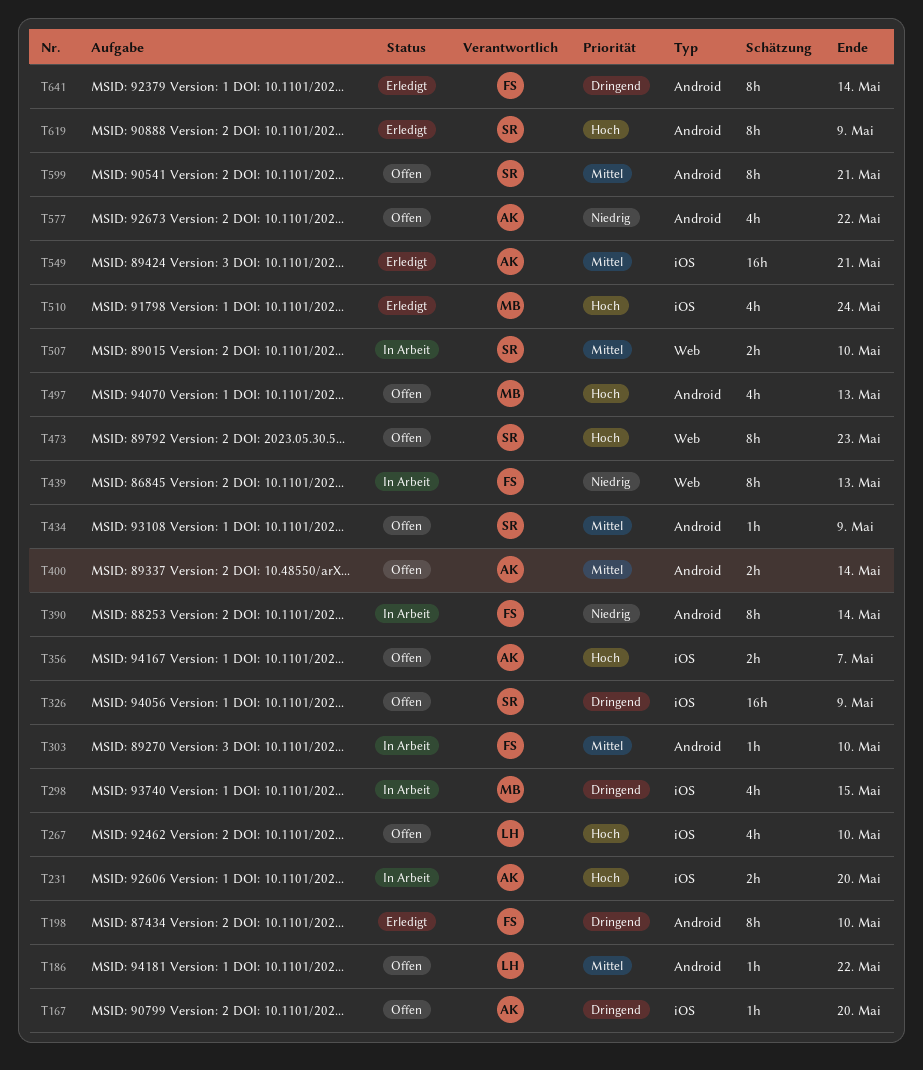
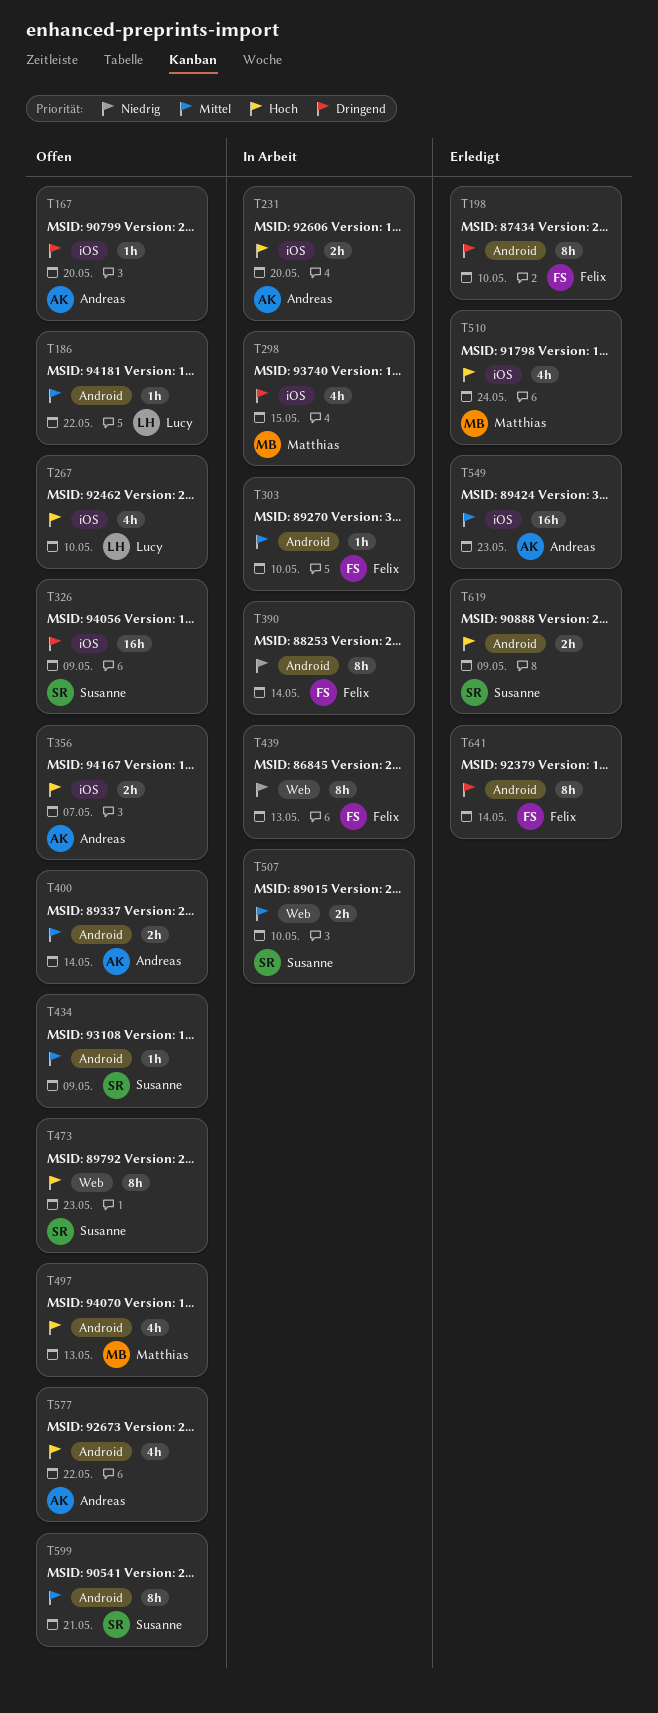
T549, due: May 21 -> May 23
T577, priority: Niedrig -> Hoch
T619, estimate: 8h -> 2h

